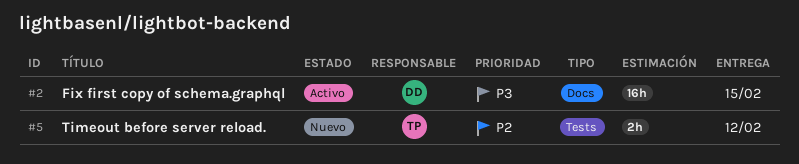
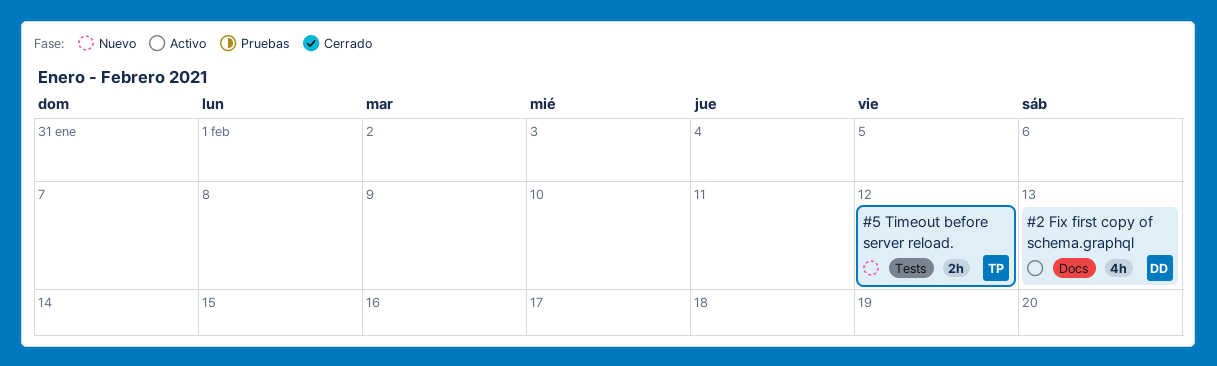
#2, estimate: 16h -> 4h
#2, due: Feb 15 -> Feb 13

